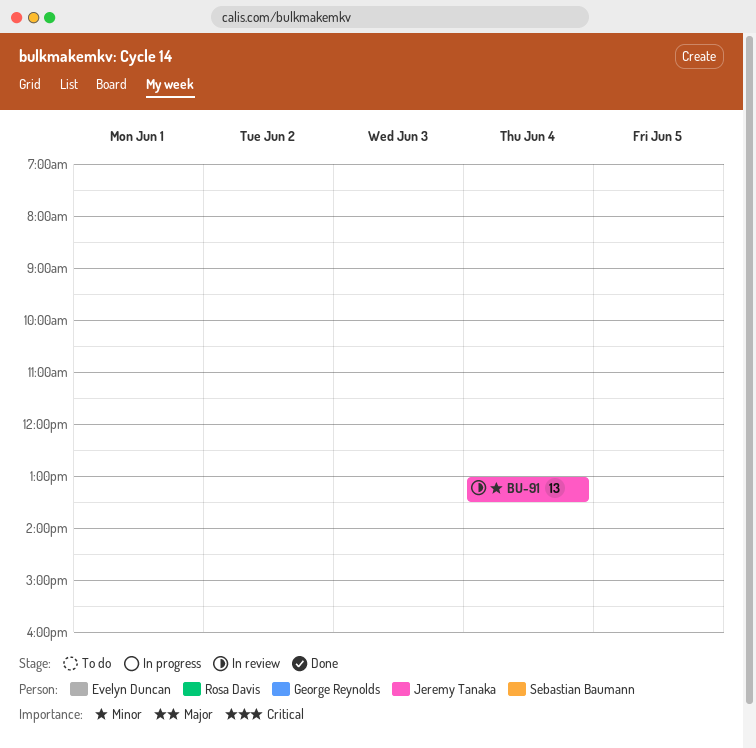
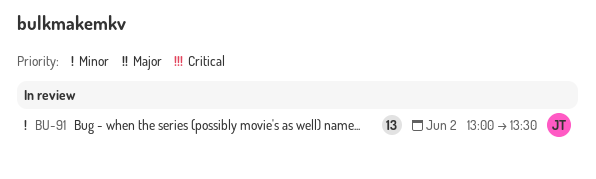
BU-91, day: Jun 4 -> Jun 2

